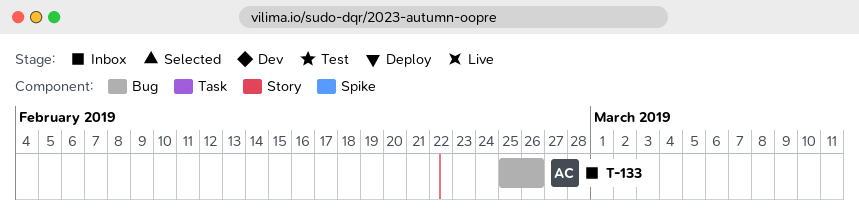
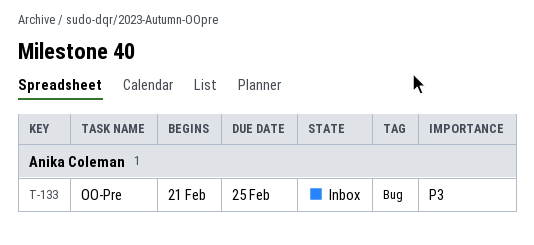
T-133, start: Feb 25 -> Feb 21
T-133, due: Feb 26 -> Feb 25

